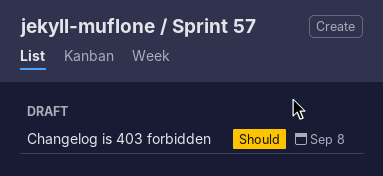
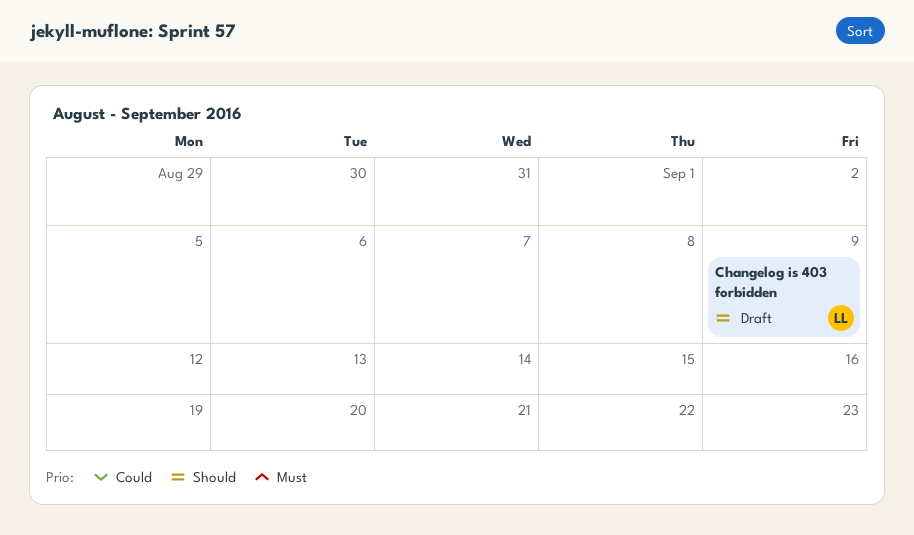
Changelog is 403 forbidden, due: Sep 8 -> Sep 9

